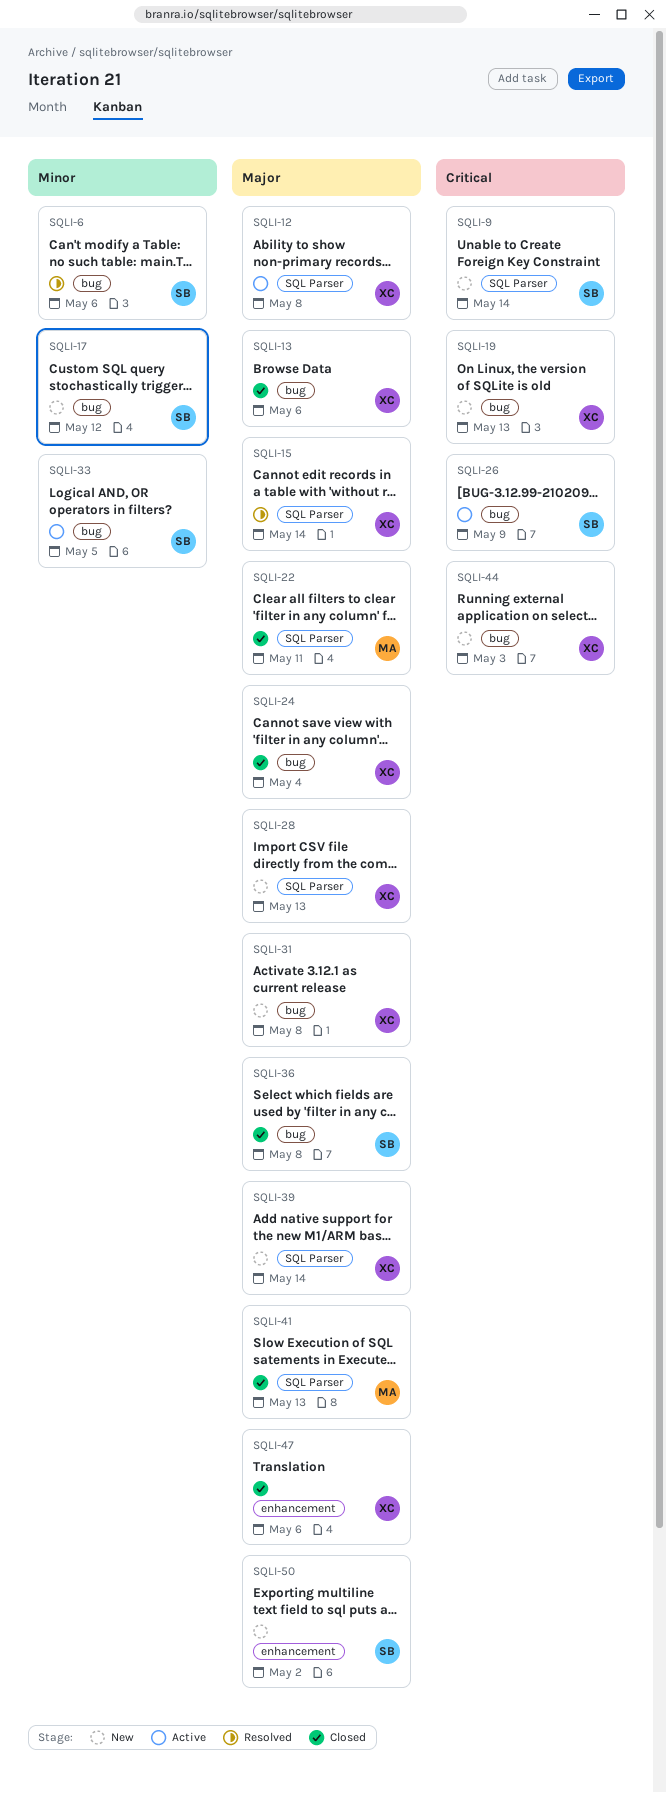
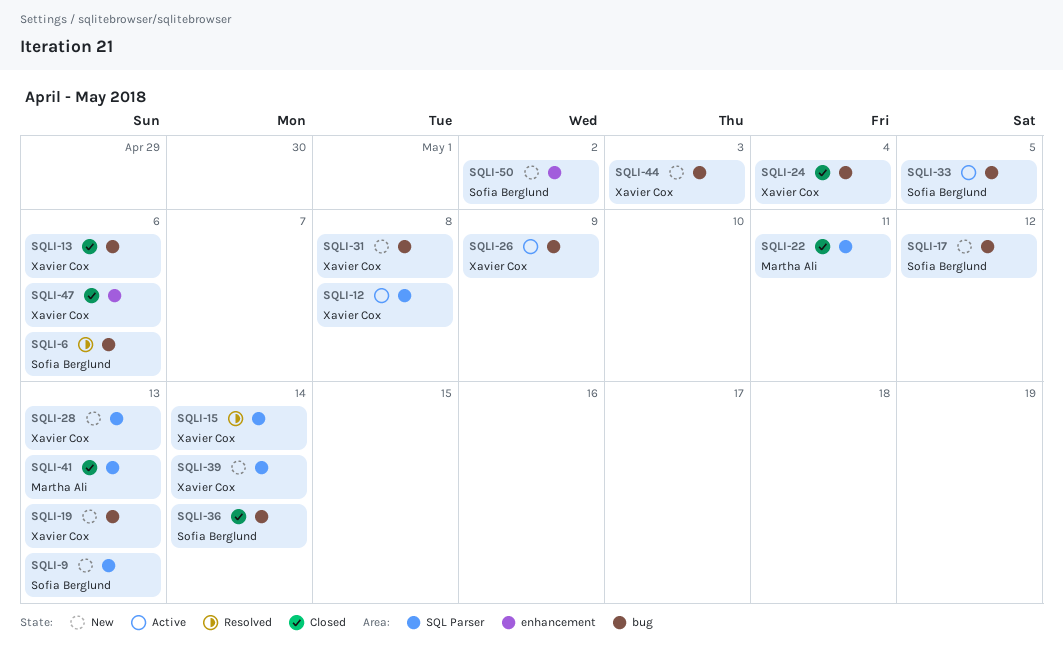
SQLI-9, due: May 14 -> May 13
SQLI-26, owner: Sofia Berglund -> Xavier Cox
SQLI-36, due: May 8 -> May 14

